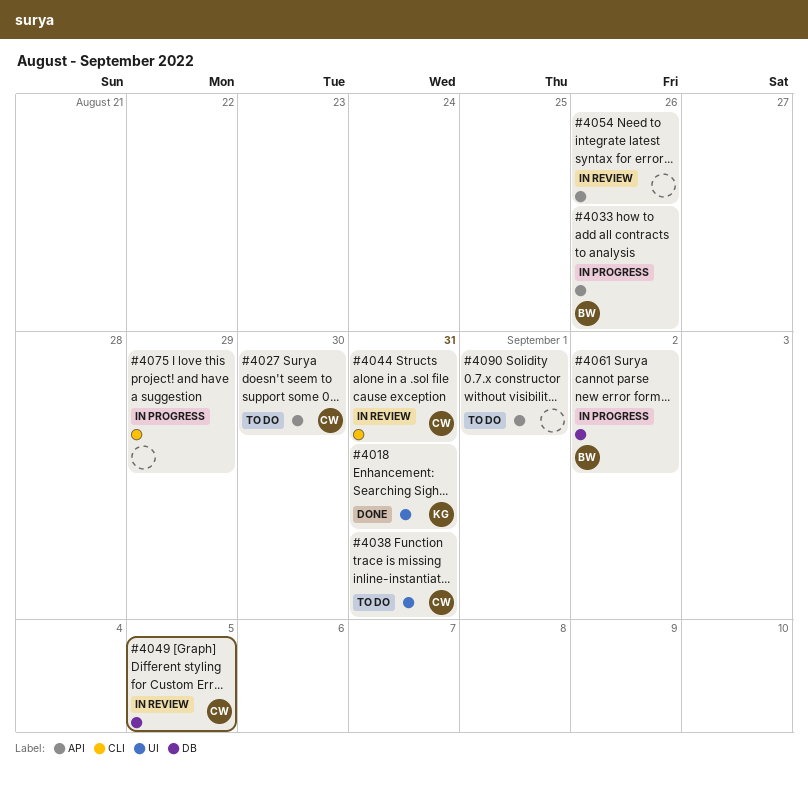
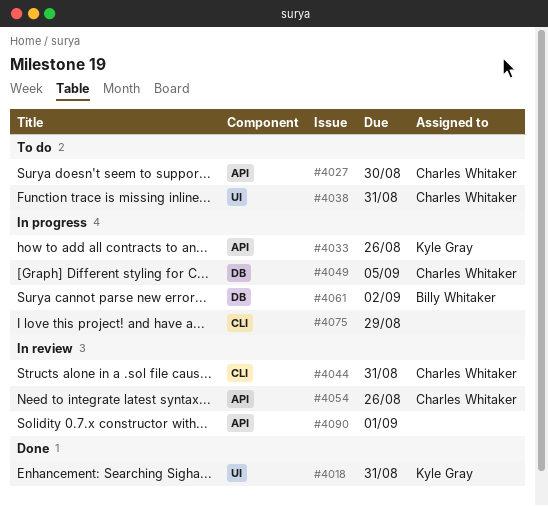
#4033, owner: Billy Whitaker -> Kyle Gray
#4049, status: In review -> In progress
#4054, owner: none -> Charles Whitaker
#4090, status: To do -> In review

